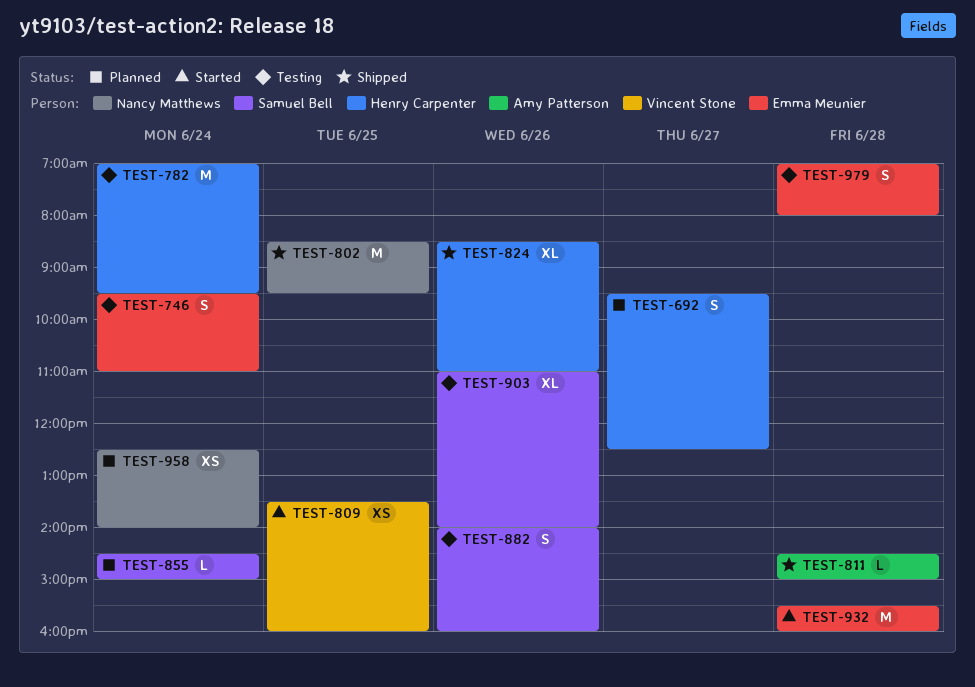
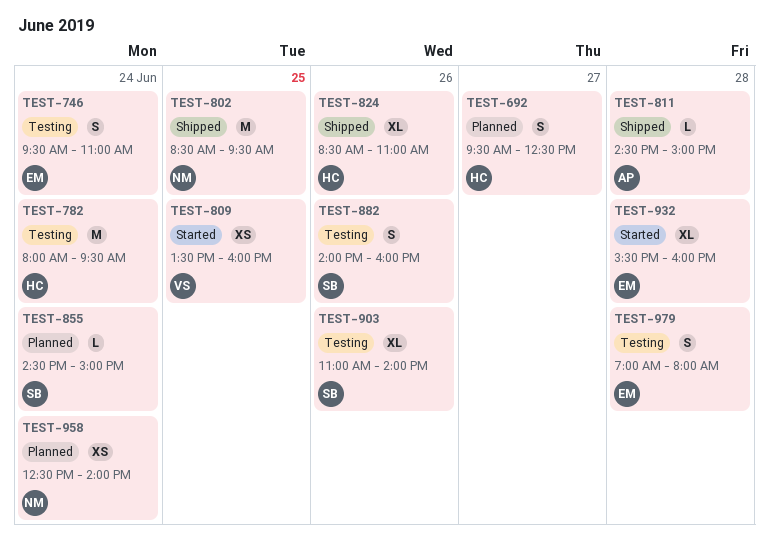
TEST-782, begins: 07:00 -> 08:00
TEST-932, estimate: M -> XL

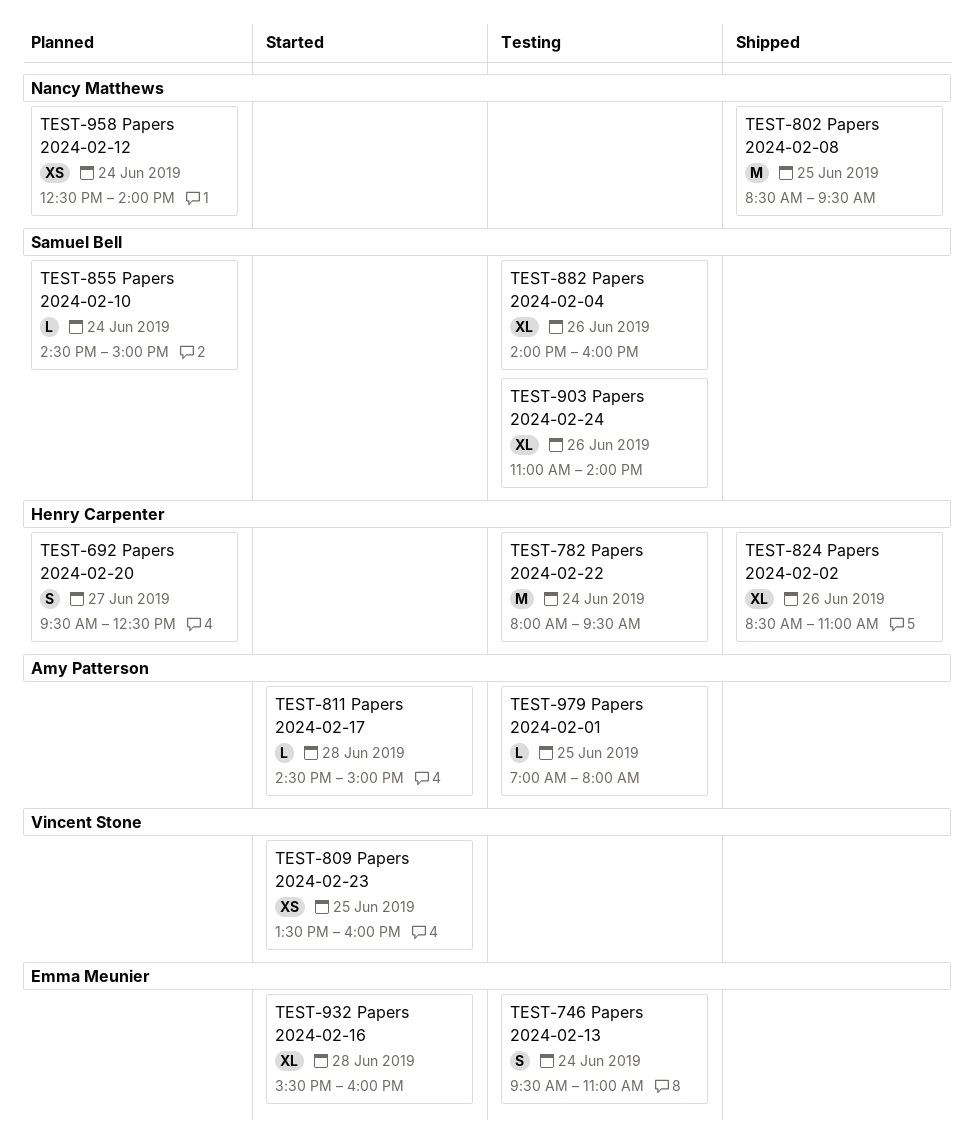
TEST-811, status: Shipped -> Started
TEST-882, estimate: S -> XL
TEST-979, owner: Emma Meunier -> Amy Patterson
TEST-979, estimate: S -> L
TEST-979, day: Jun 28 -> Jun 25

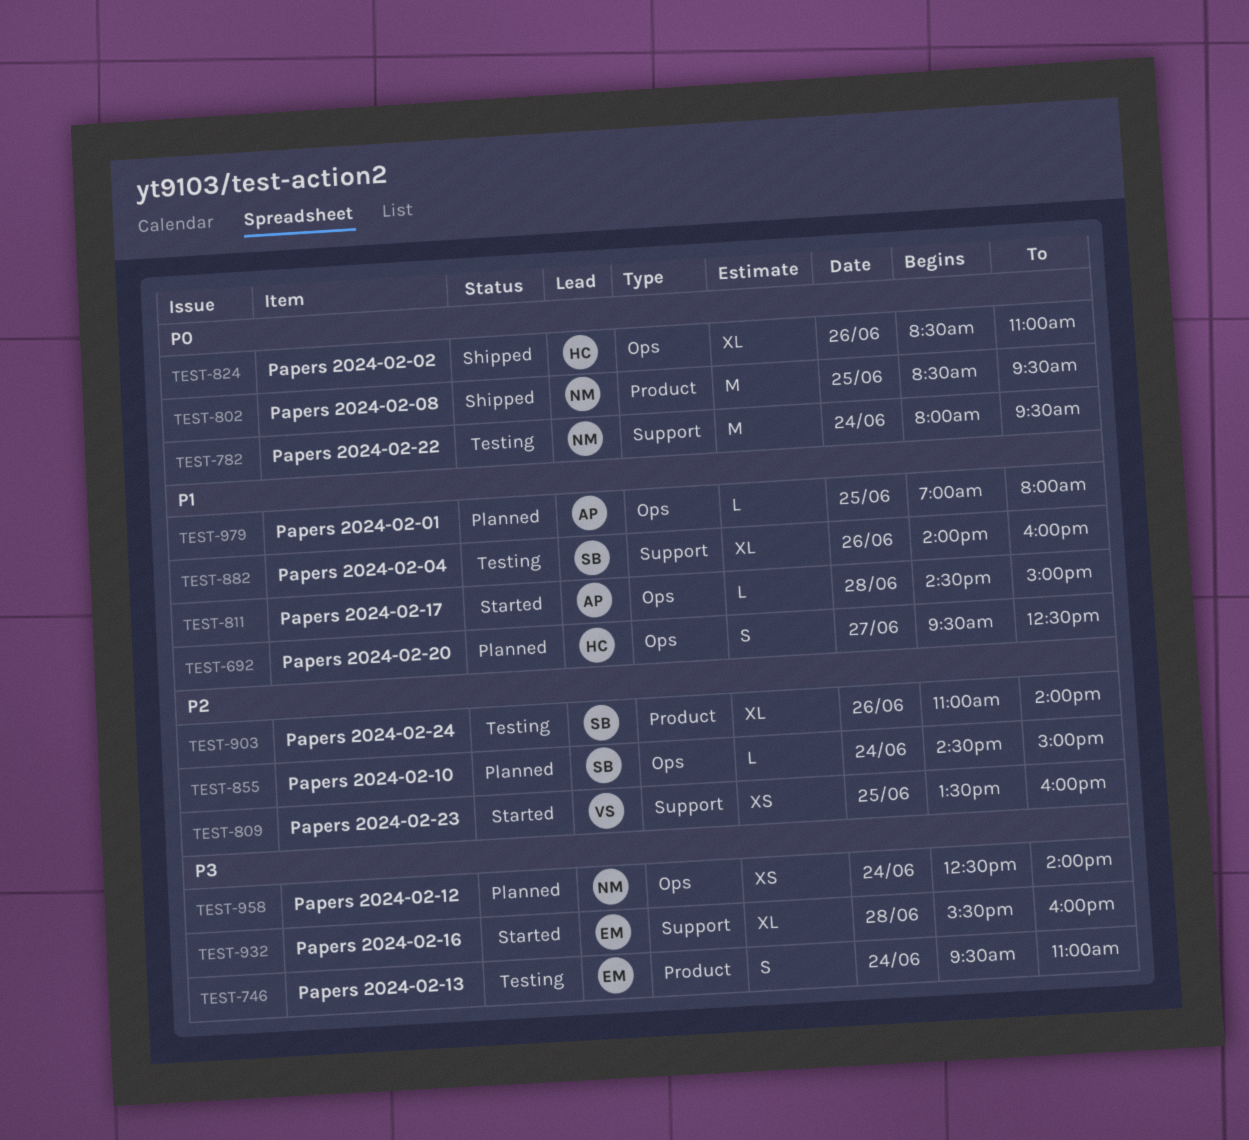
TEST-782, owner: Henry Carpenter -> Nancy Matthews
TEST-979, status: Testing -> Planned

